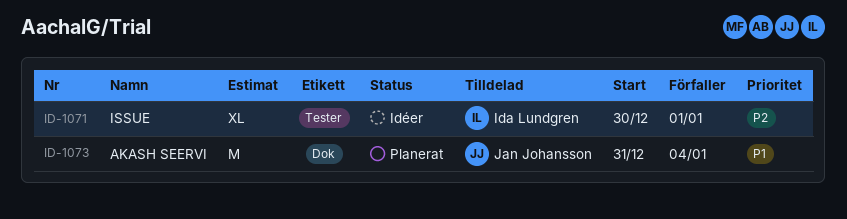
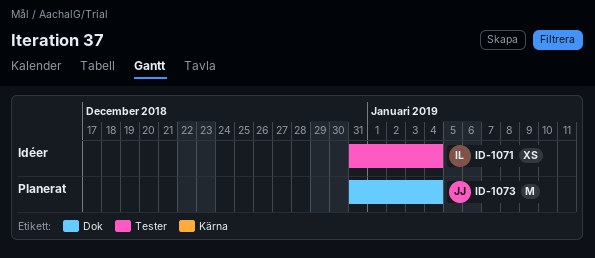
ID-1071, estimate: XL -> XS
ID-1071, start: Dec 30 -> Dec 31
ID-1071, due: Jan 1 -> Jan 4

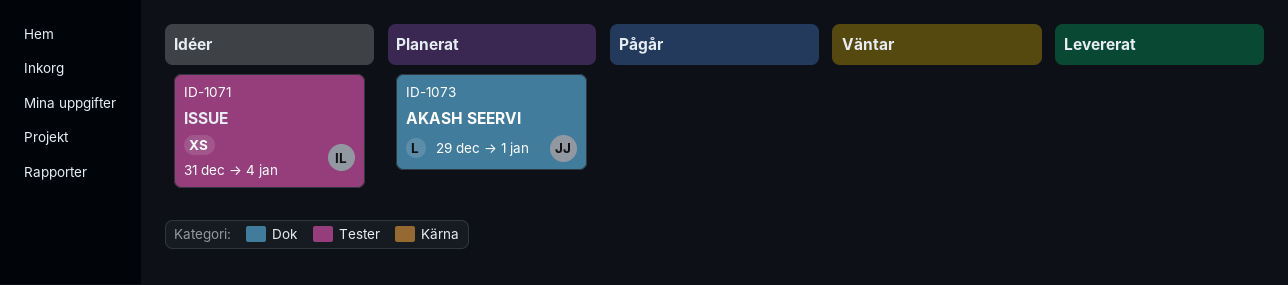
ID-1073, estimate: M -> L
ID-1073, start: Dec 31 -> Dec 29
ID-1073, due: Jan 4 -> Jan 1

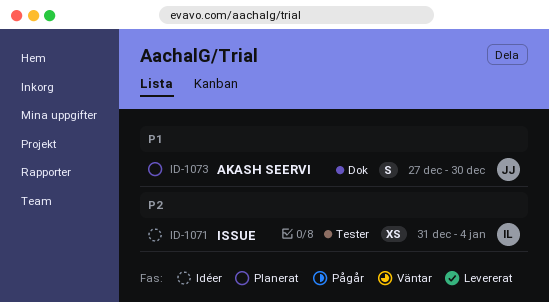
ID-1073, estimate: L -> S
ID-1073, start: Dec 29 -> Dec 27
ID-1073, due: Jan 1 -> Dec 30

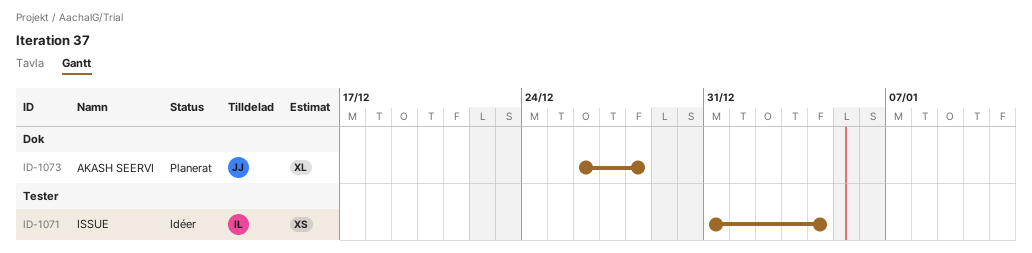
ID-1073, estimate: S -> XL
ID-1073, start: Dec 27 -> Dec 26
ID-1073, due: Dec 30 -> Dec 28

